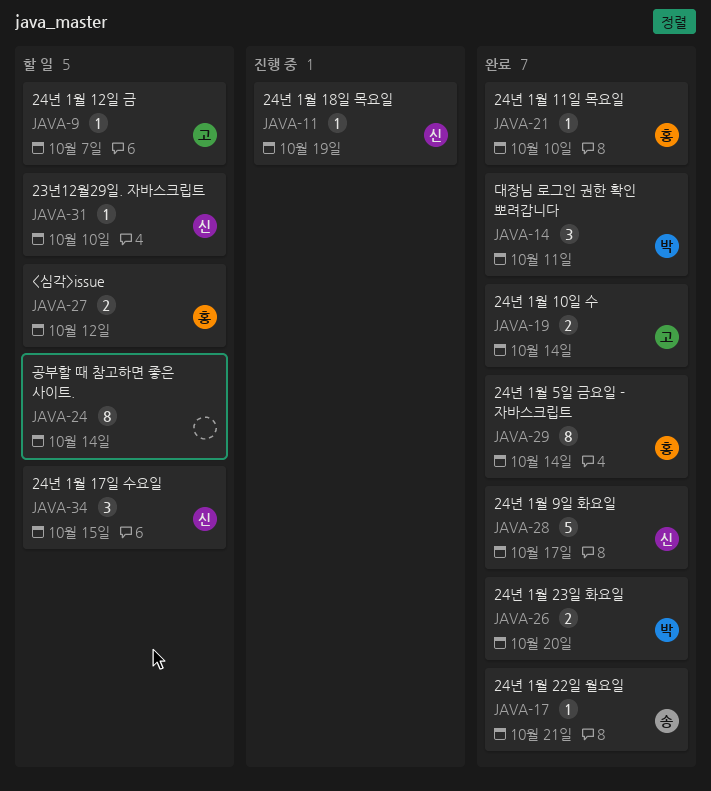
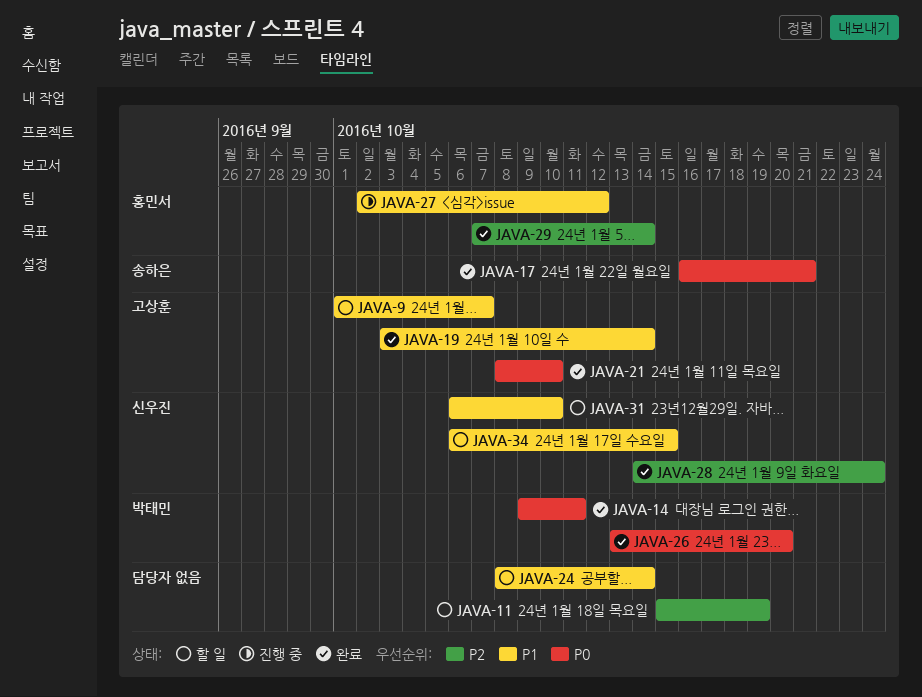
JAVA-11, status: 진행 중 -> 할 일
JAVA-11, owner: 신우진 -> none
JAVA-21, owner: 홍민서 -> 고상훈
JAVA-27, status: 할 일 -> 진행 중
JAVA-28, due: Oct 17 -> Oct 24

